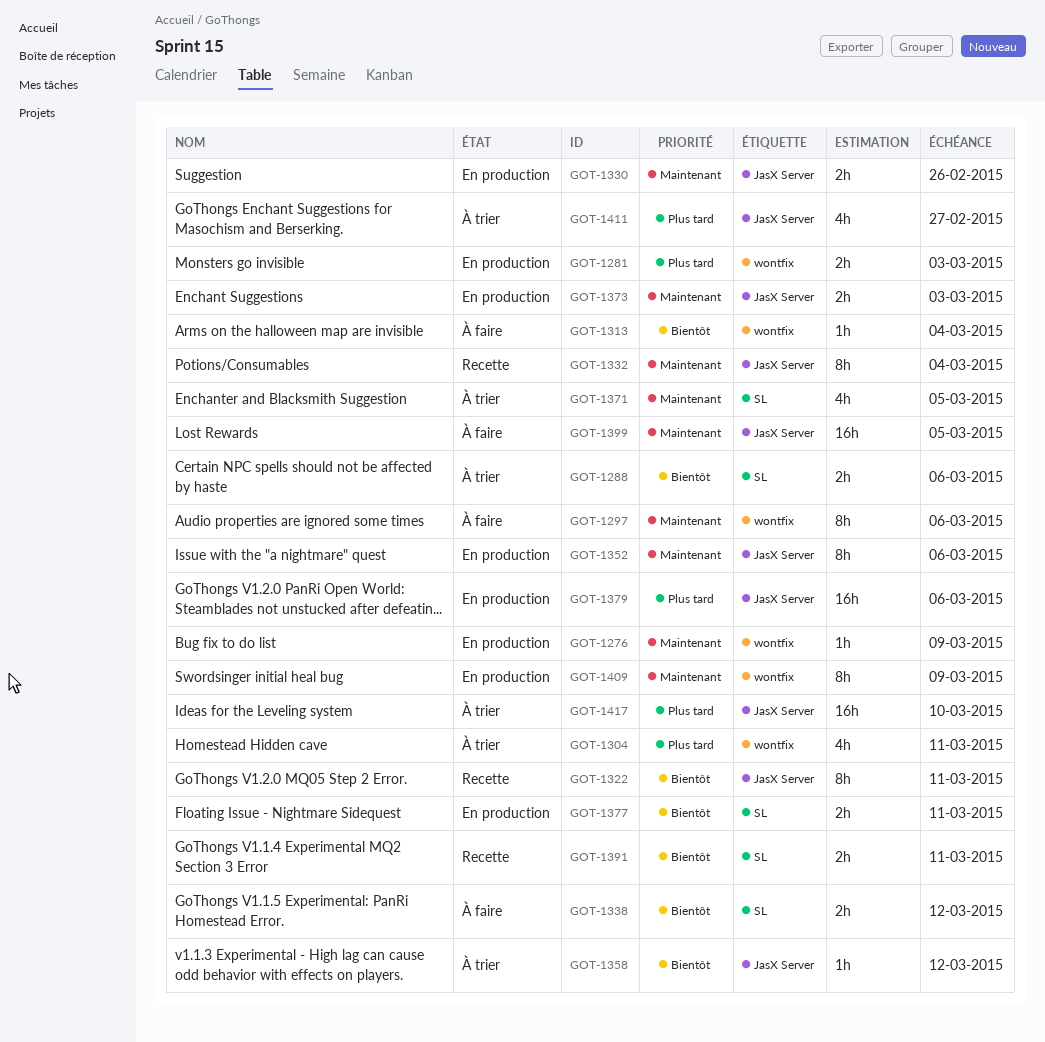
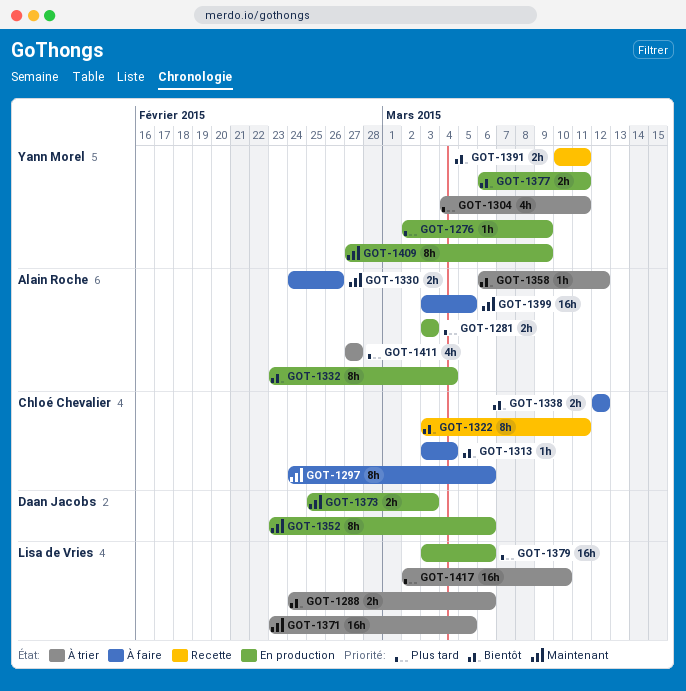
GOT-1276, priority: Maintenant -> Plus tard
GOT-1330, status: En production -> À faire
GOT-1332, status: Recette -> En production
GOT-1332, priority: Maintenant -> Bientôt
GOT-1371, estimate: 4h -> 16h

